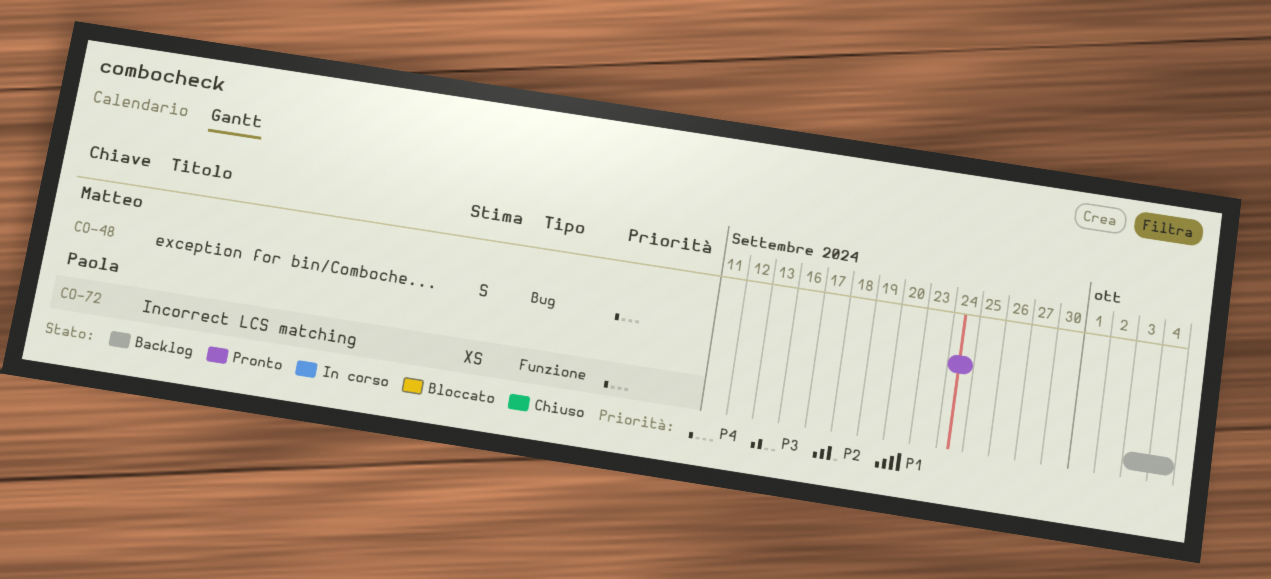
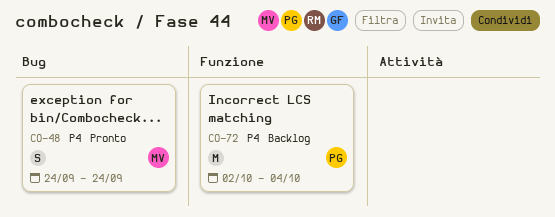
CO-72, estimate: XS -> M
CO-72, start: Oct 3 -> Oct 2

